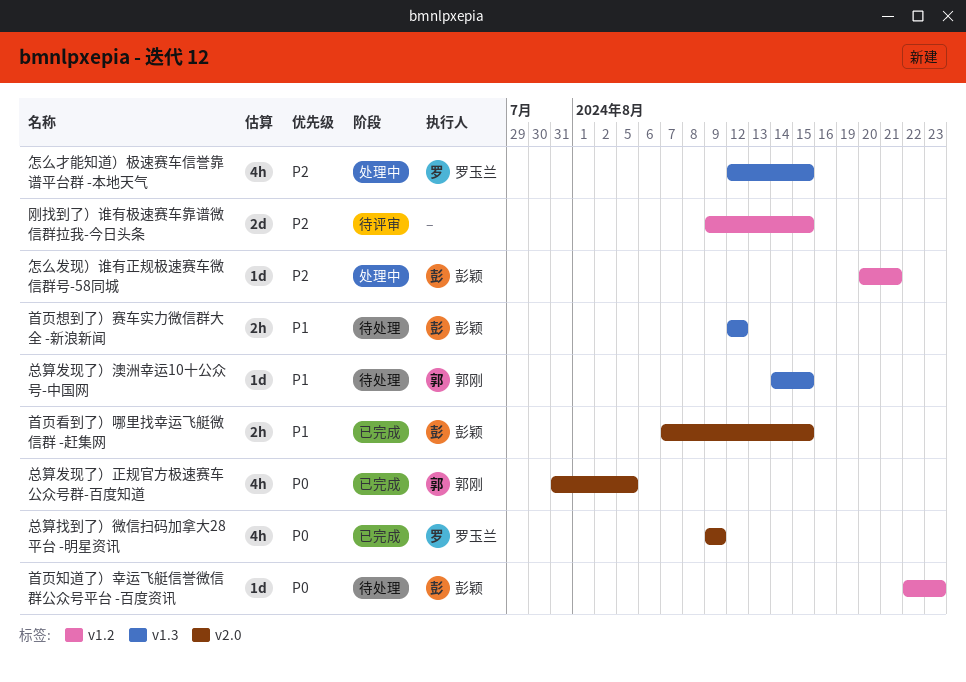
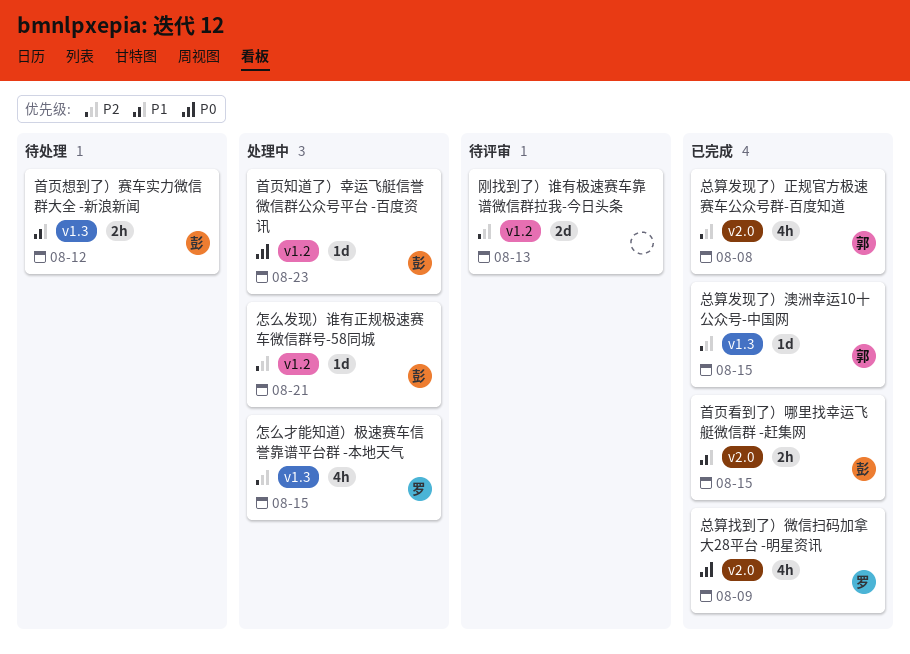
刚找到了）谁有极速赛车靠谱微信群拉我-今日头条, due: Aug 15 -> Aug 13
总算发现了）正规官方极速赛车公众号群-百度知道, priority: P0 -> P2
总算发现了）正规官方极速赛车公众号群-百度知道, due: Aug 5 -> Aug 8
总算发现了）澳洲幸运10十公众号-中国网, status: 待处理 -> 已完成
总算发现了）澳洲幸运10十公众号-中国网, priority: P1 -> P2
首页知道了）幸运飞艇信誉微信群公众号平台 -百度资讯, status: 待处理 -> 处理中

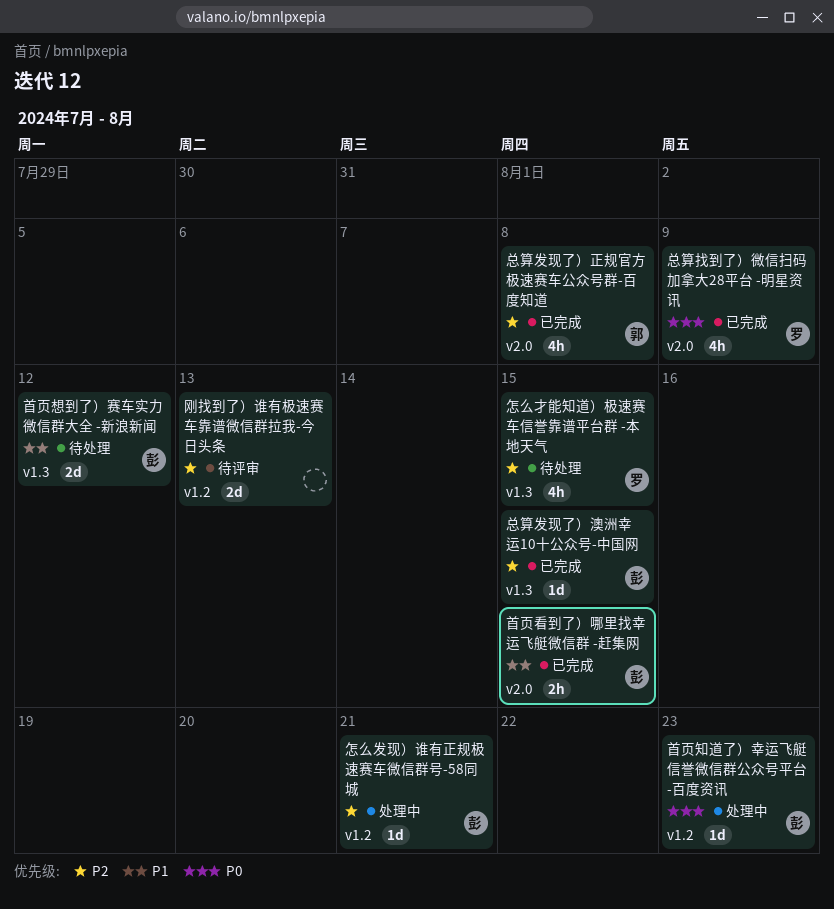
怎么才能知道）极速赛车信誉靠谱平台群 -本地天气, status: 处理中 -> 待处理
总算发现了）澳洲幸运10十公众号-中国网, owner: 郭 -> 彭
首页想到了）赛车实力微信群大全 -新浪新闻, estimate: 2h -> 2d

